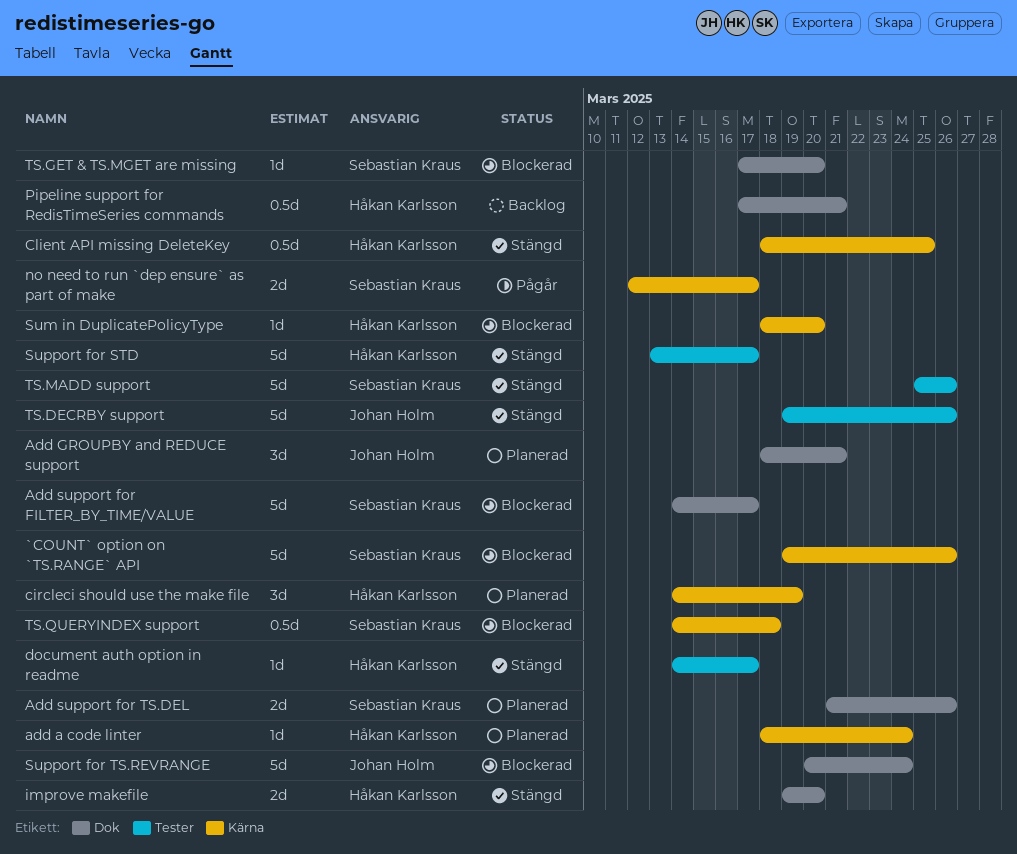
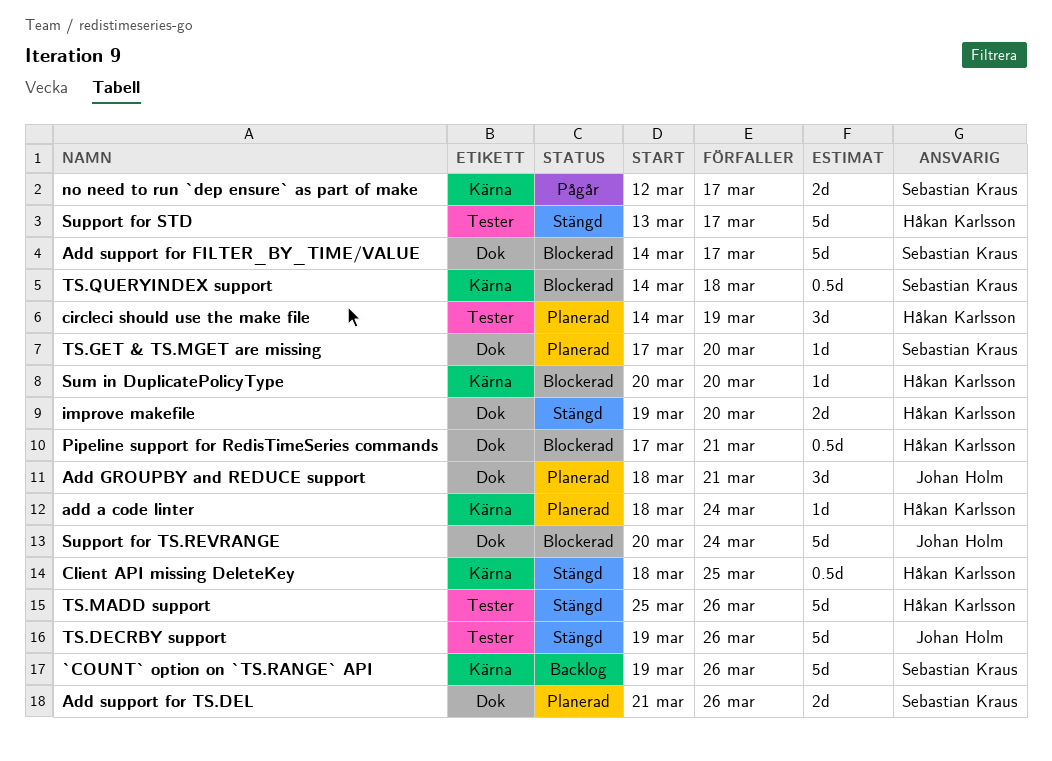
`COUNT` option on `TS.RANGE` API, status: Blockerad -> Backlog
circleci should use the make file, label: Kärna -> Tester
document auth option in readme: present -> none
Pipeline support for RedisTimeSeries commands, status: Backlog -> Blockerad
Sum in DuplicatePolicyType, start: Mar 18 -> Mar 20
TS.GET & TS.MGET are missing, status: Blockerad -> Planerad
TS.MADD support, owner: Sebastian Kraus -> Håkan Karlsson

